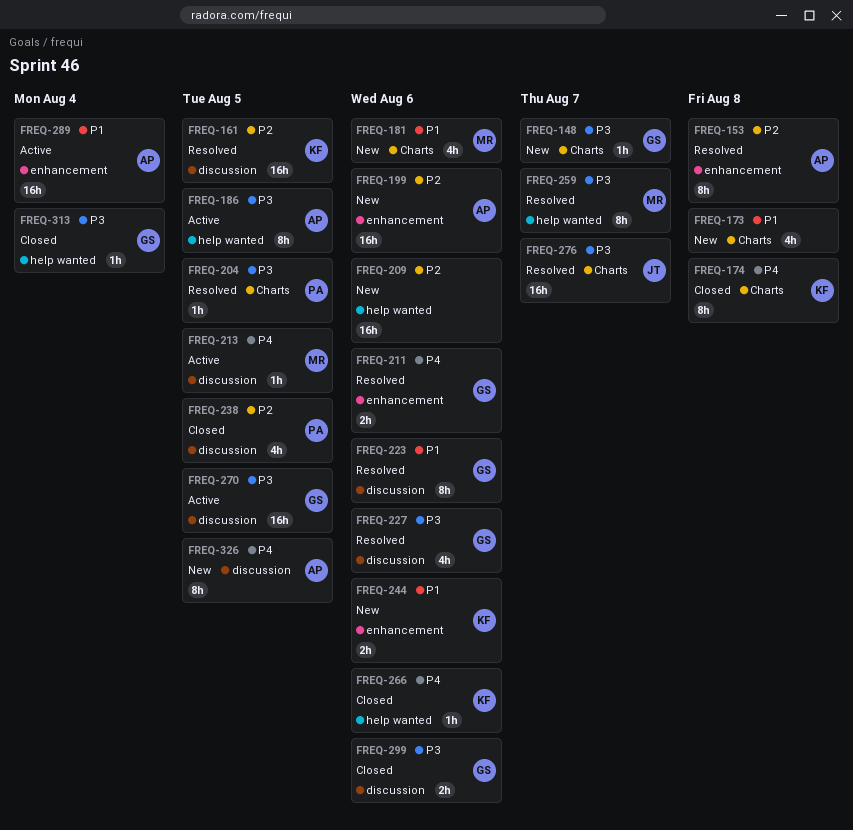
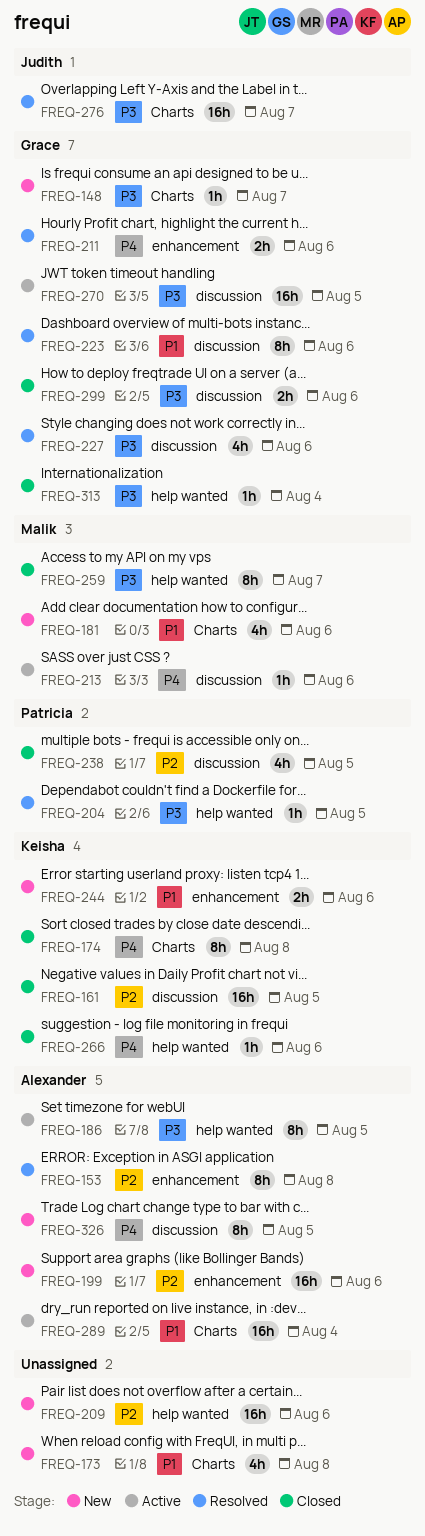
FREQ-161, status: Resolved -> Closed
FREQ-204, label: Charts -> help wanted
FREQ-213, due: Aug 5 -> Aug 6
FREQ-259, status: Resolved -> Closed
FREQ-289, label: enhancement -> Charts

